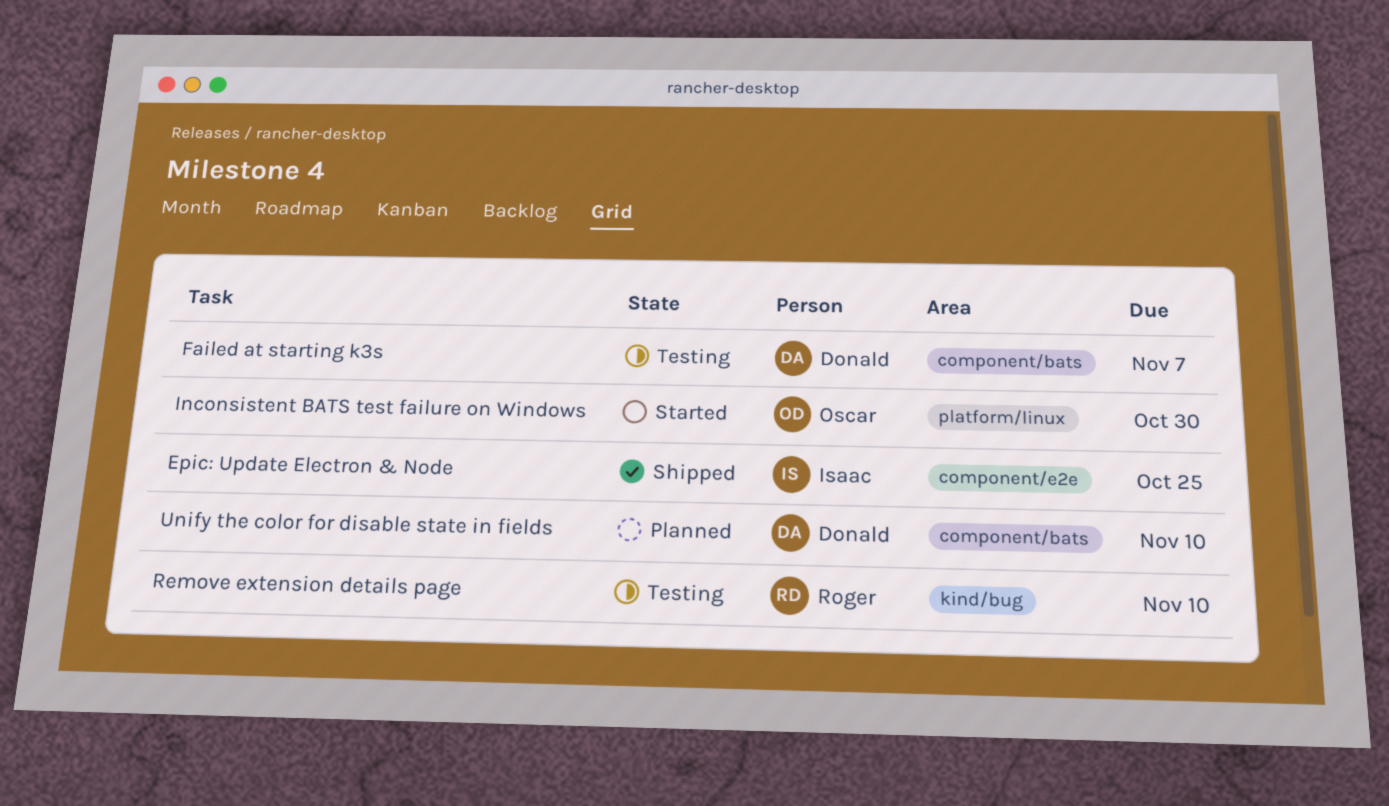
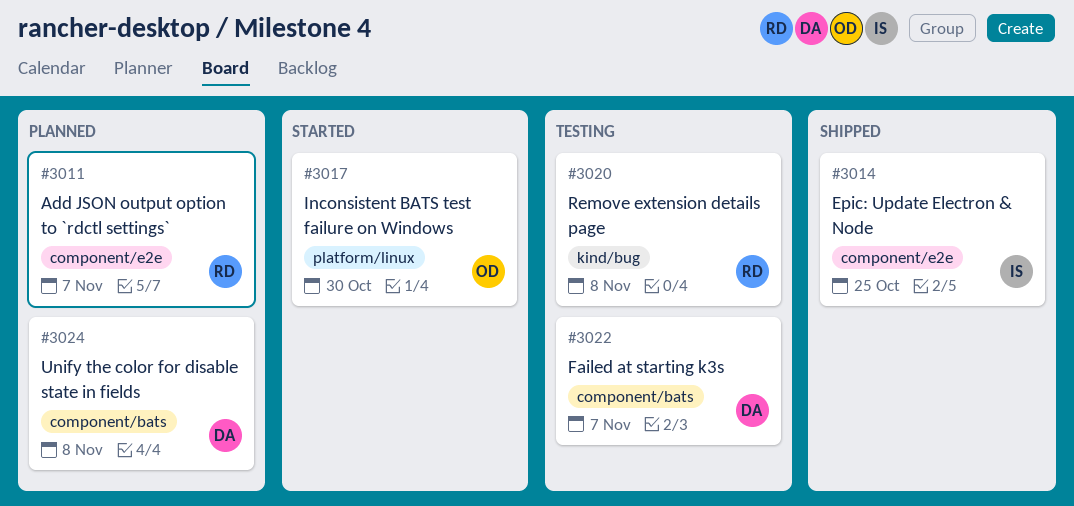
Add JSON output option to `rdctl settings`: none -> present
Remove extension details page, due: Nov 10 -> Nov 8
Unify the color for disable state in fields, due: Nov 10 -> Nov 8

